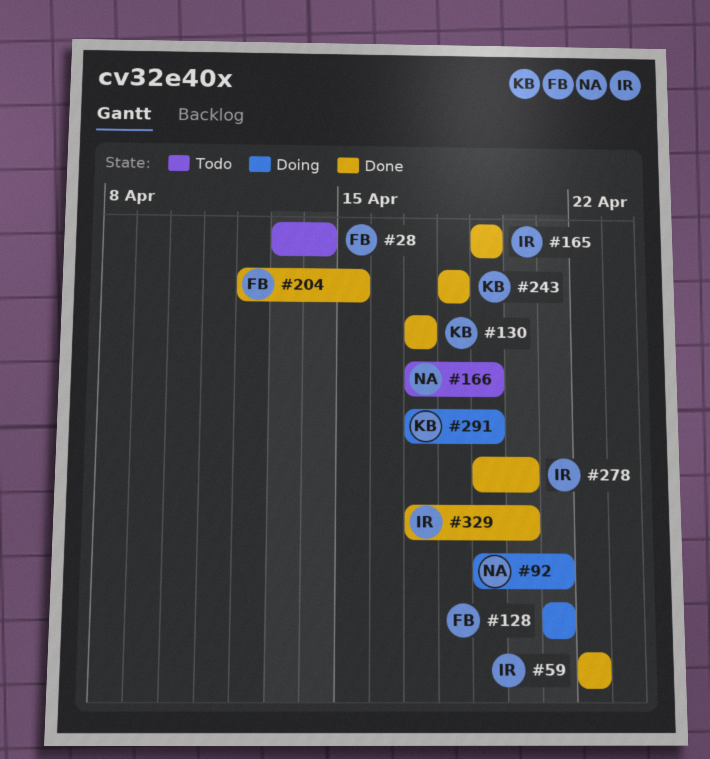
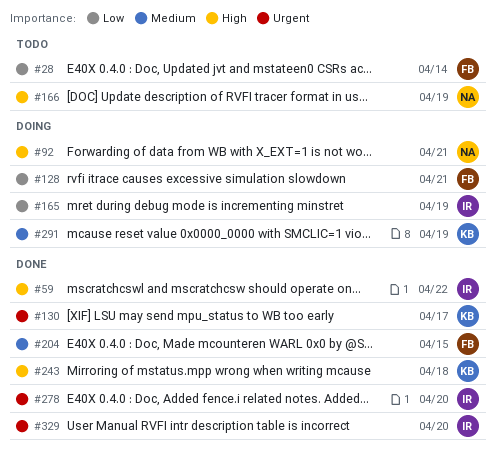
#165, status: Done -> Doing

